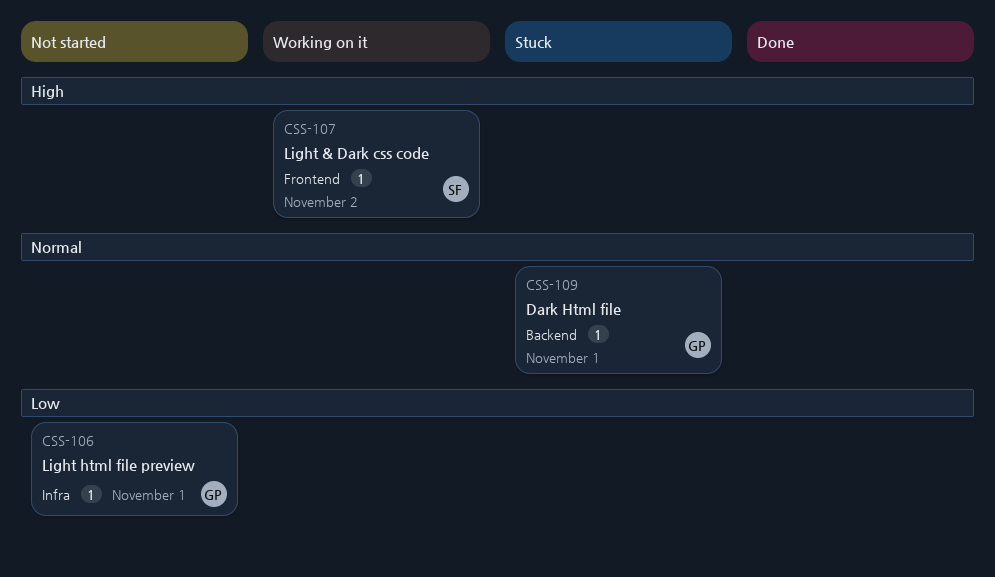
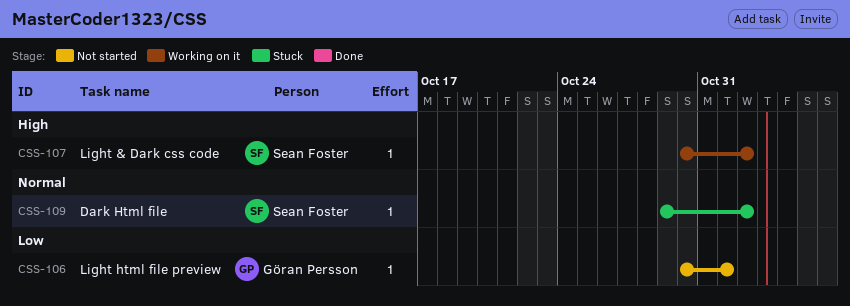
CSS-109, owner: Göran Persson -> Sean Foster
CSS-109, due: Nov 1 -> Nov 2

